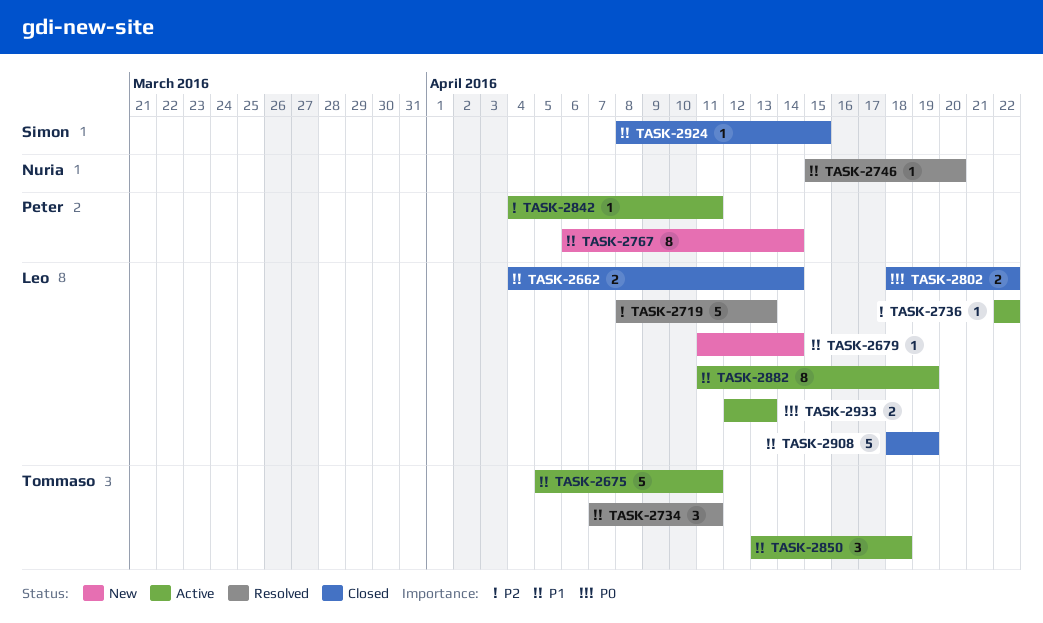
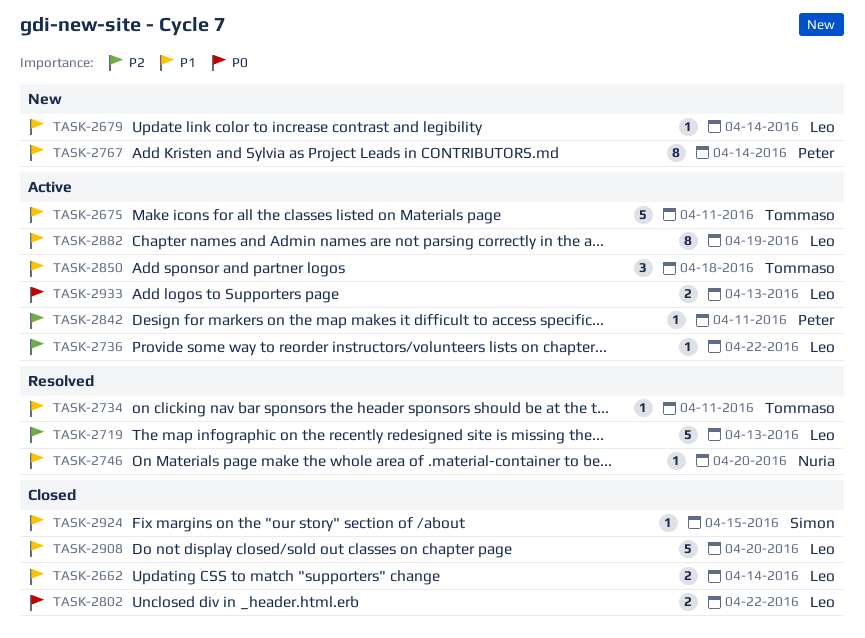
TASK-2734, estimate: 3 -> 1
TASK-2908, due: Apr 19 -> Apr 20

